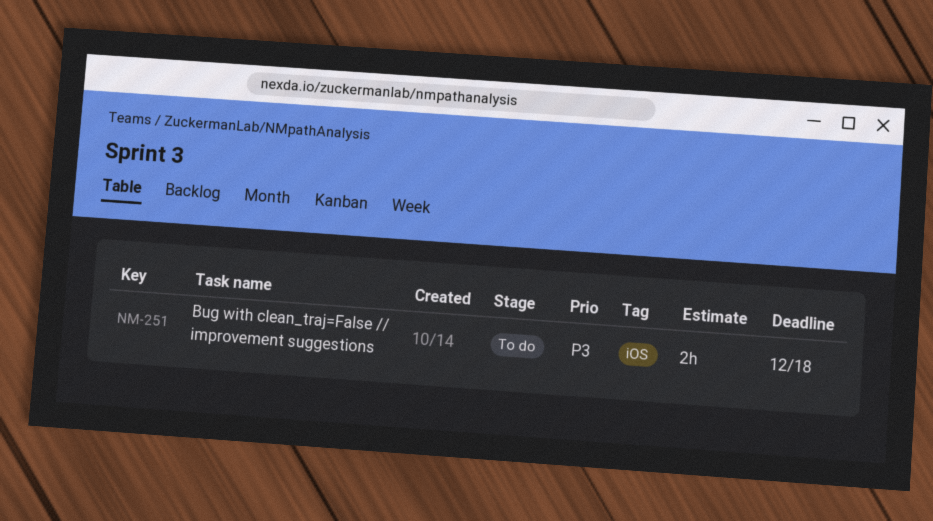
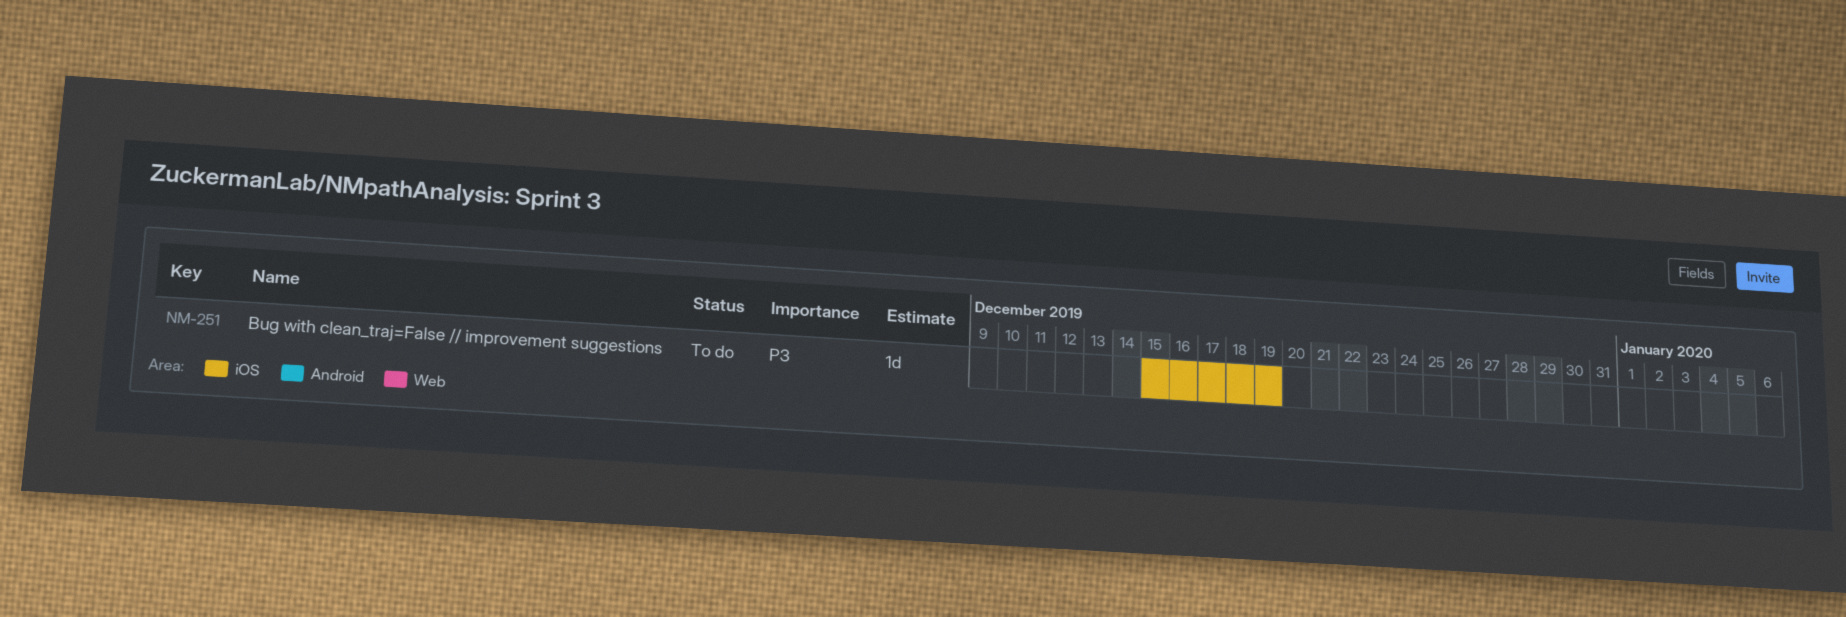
NM-251, estimate: 2h -> 1d
NM-251, due: Dec 18 -> Dec 19

